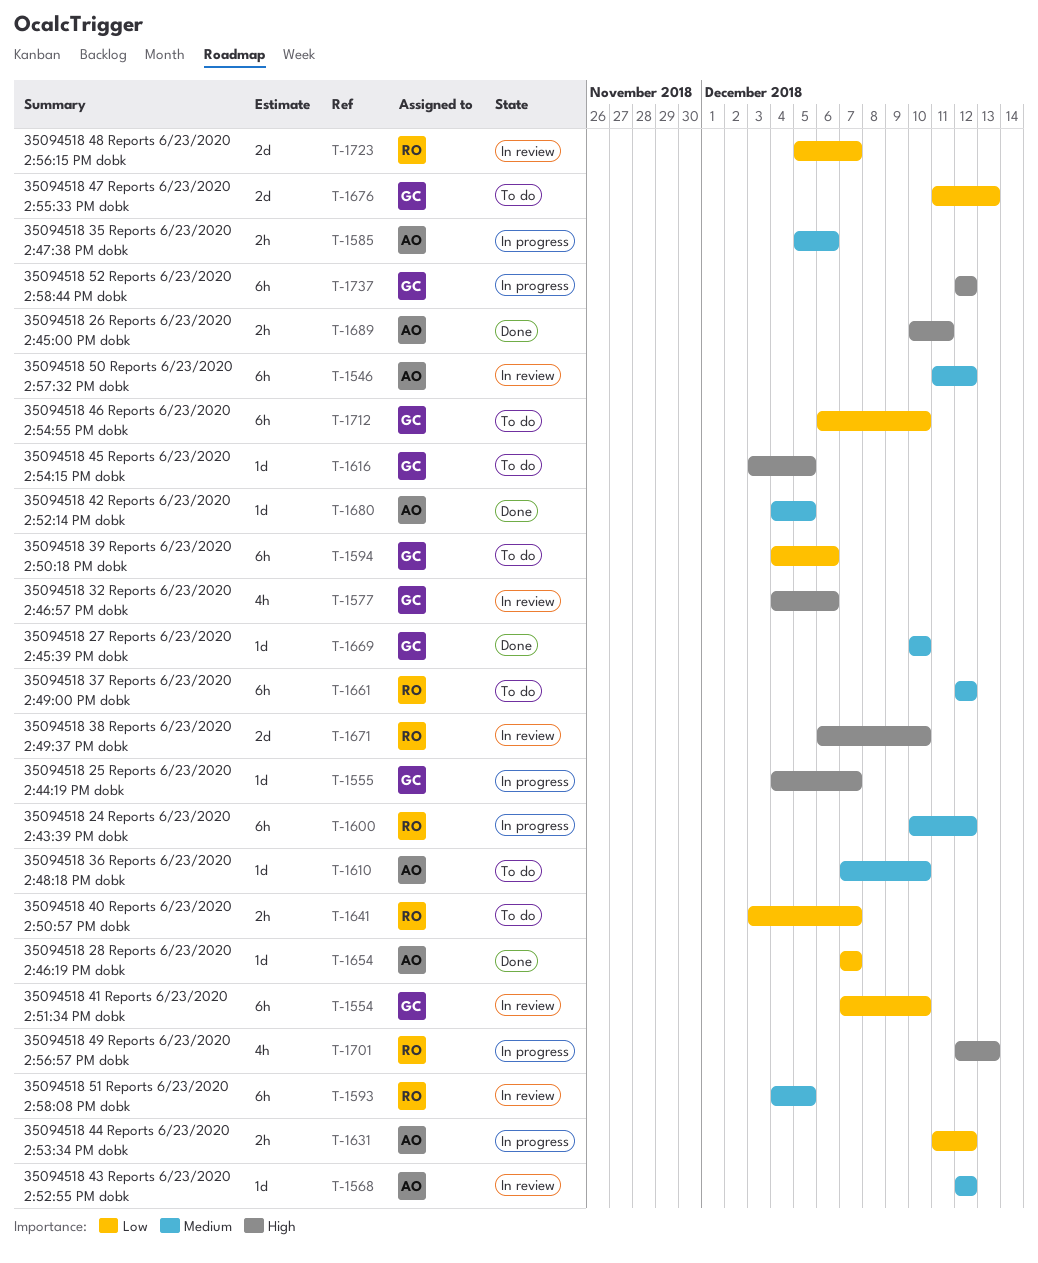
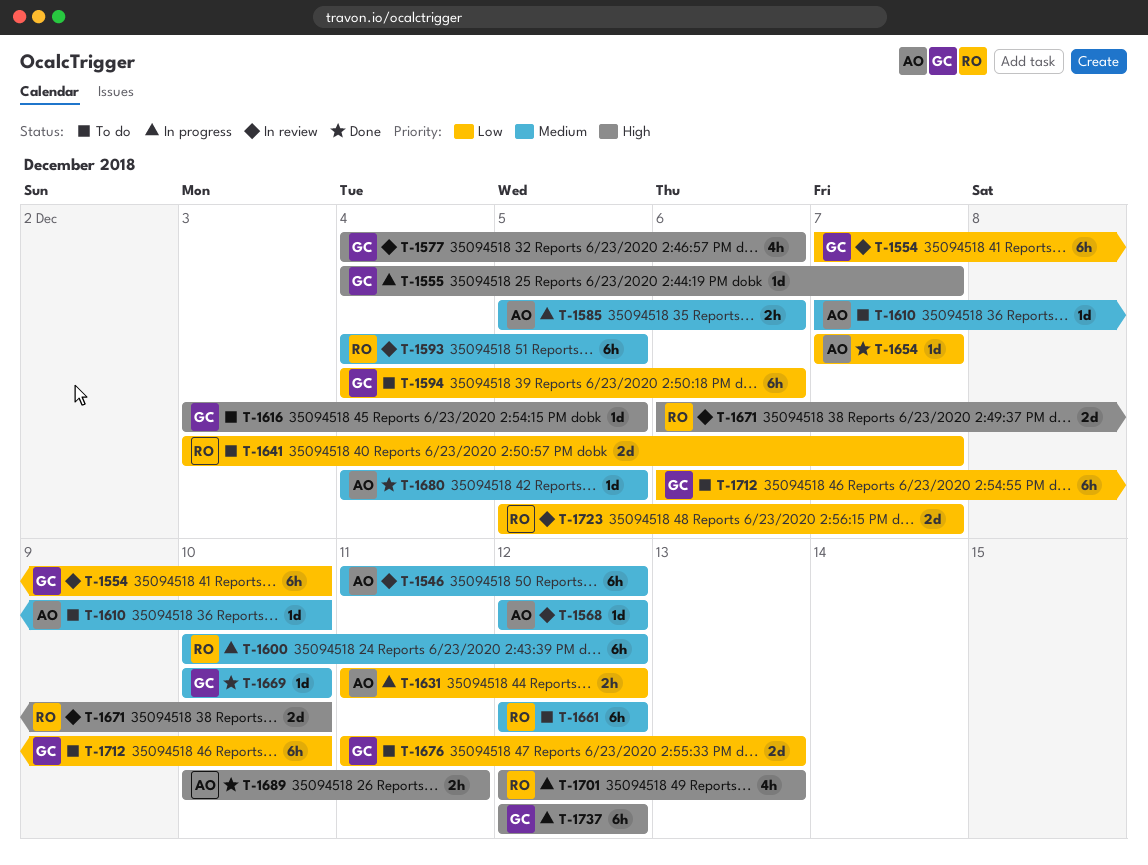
T-1641, estimate: 2h -> 2d

